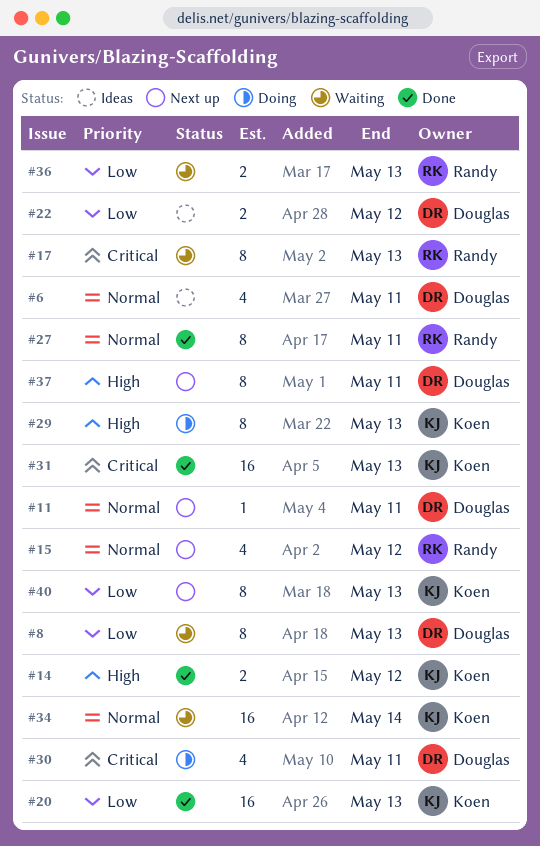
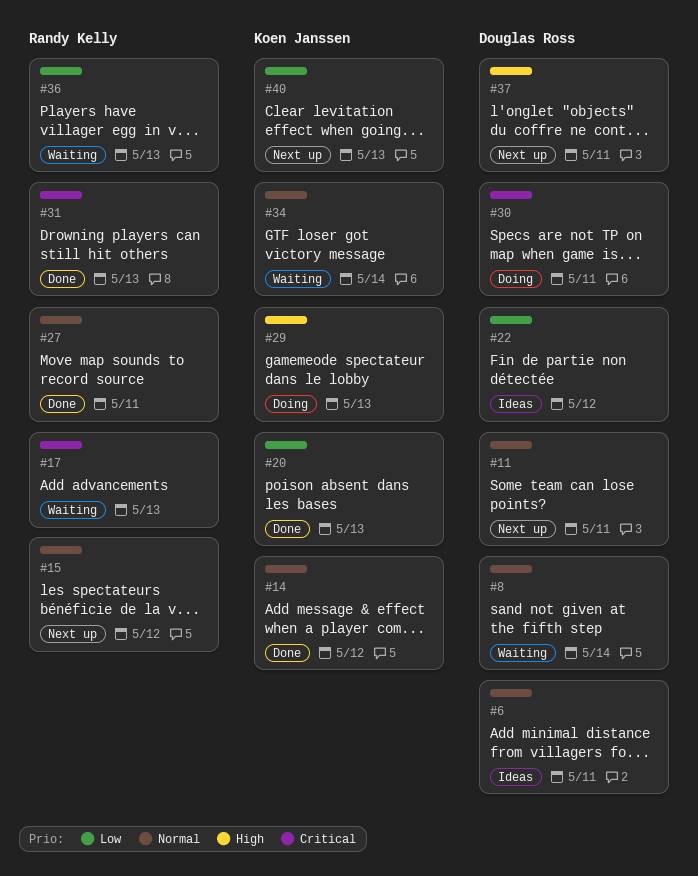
#8, priority: Low -> Normal
#8, due: May 13 -> May 14
#14, priority: High -> Normal
#31, owner: Koen Janssen -> Randy Kelly

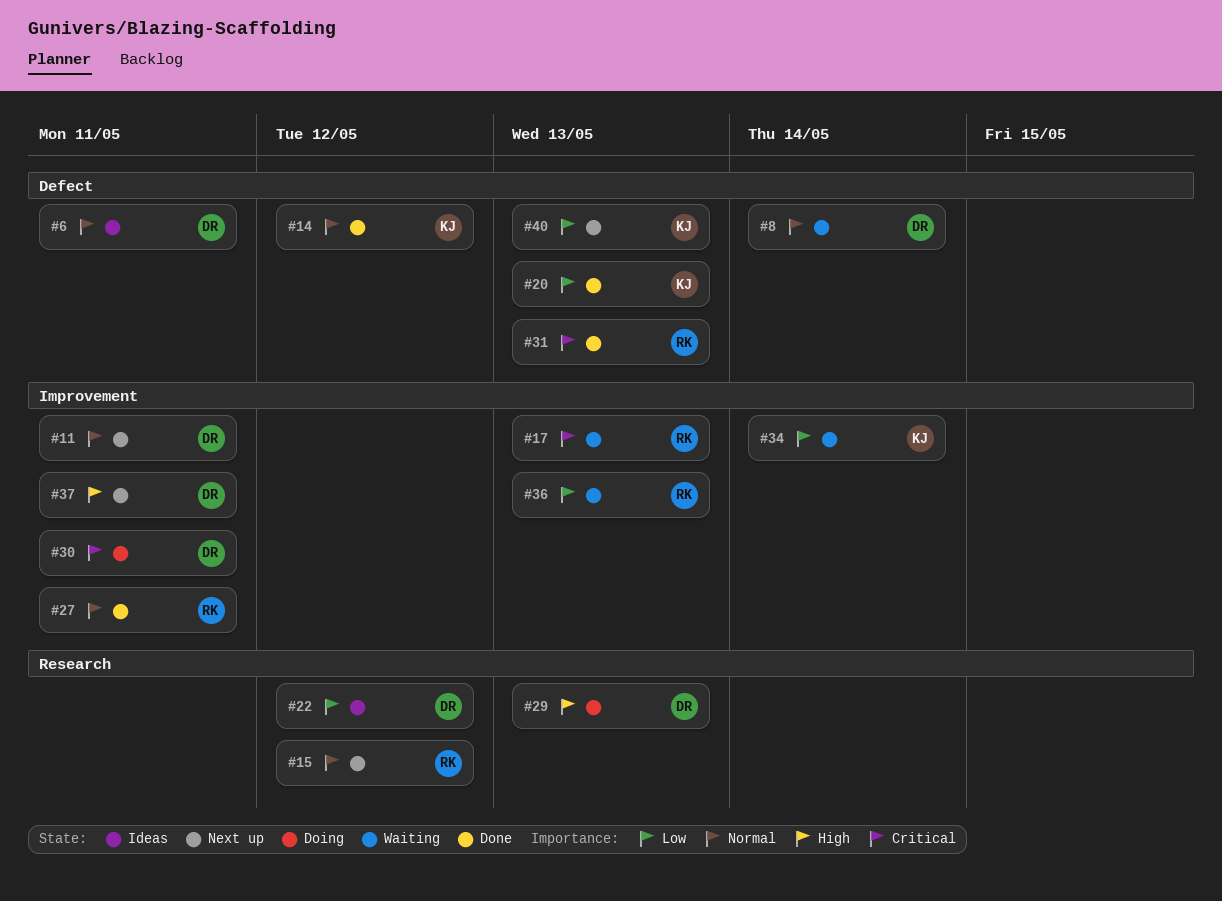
#29, owner: Koen Janssen -> Douglas Ross
#34, priority: Normal -> Low

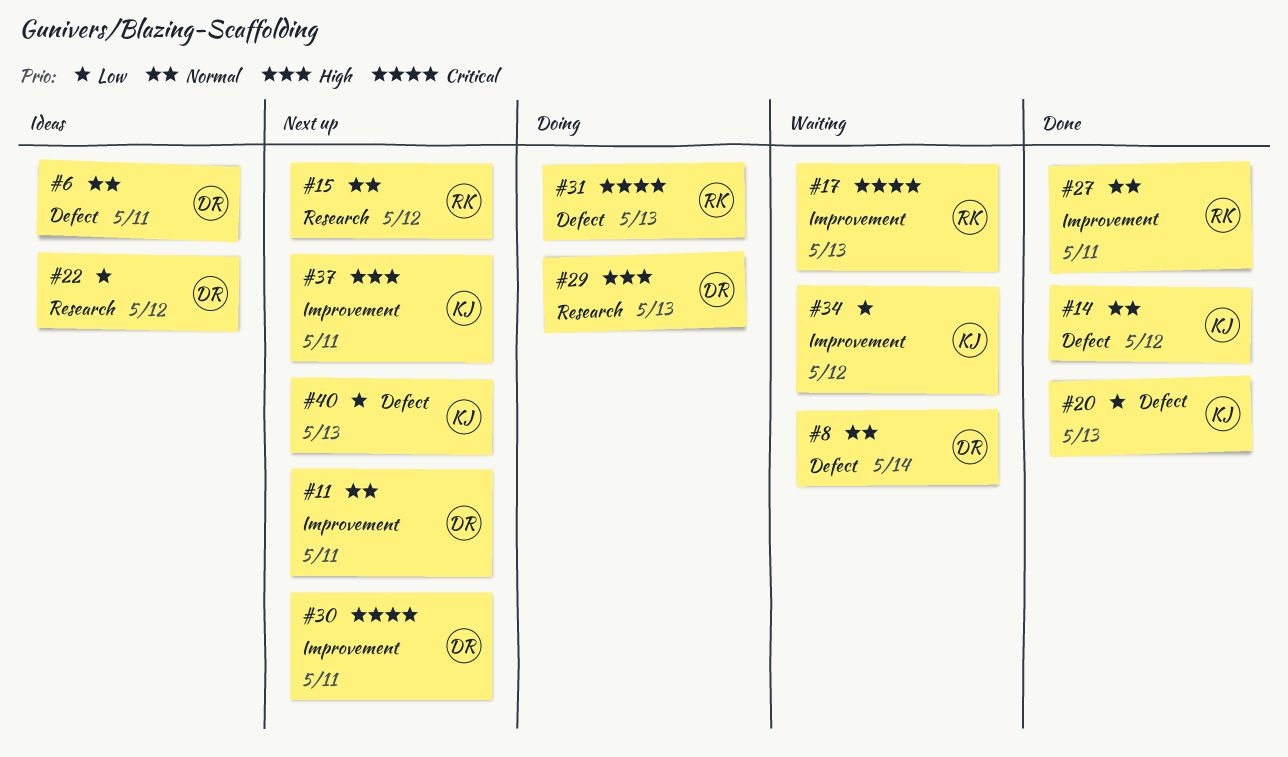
#30, status: Doing -> Next up
#31, status: Done -> Doing
#34, due: May 14 -> May 12
#36: present -> none
#37, owner: DR -> KJ

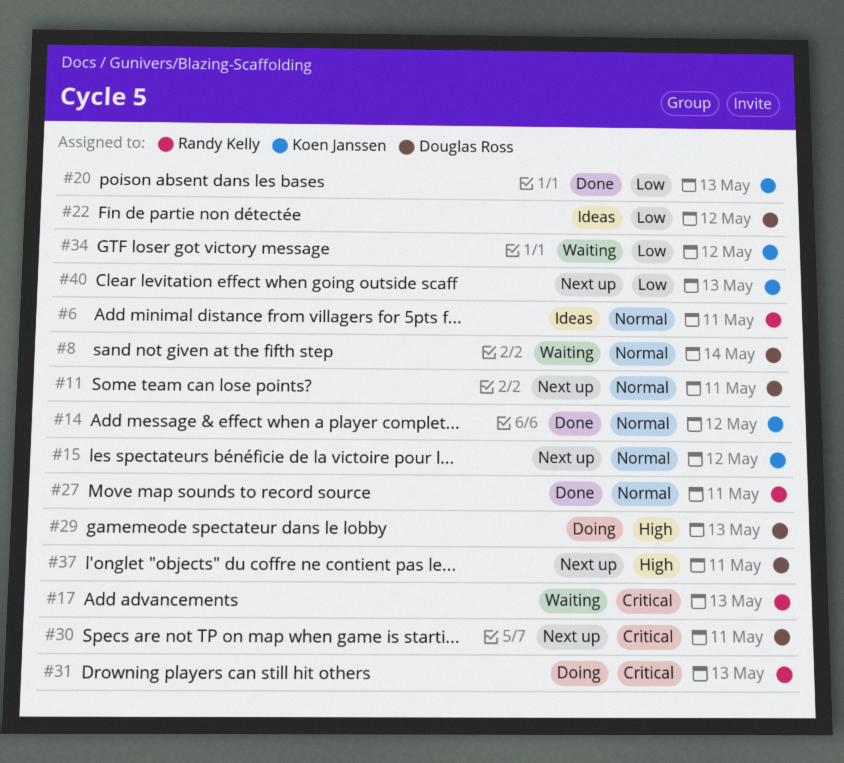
#6, owner: Douglas Ross -> Randy Kelly
#15, owner: Randy Kelly -> Koen Janssen
#37, owner: Koen Janssen -> Douglas Ross

